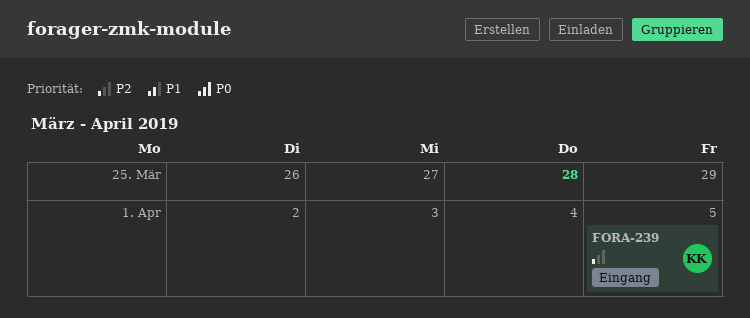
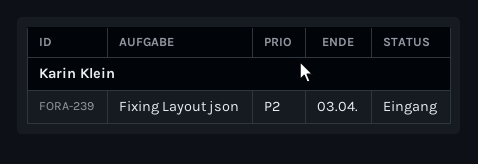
FORA-239, due: Apr 5 -> Apr 3

